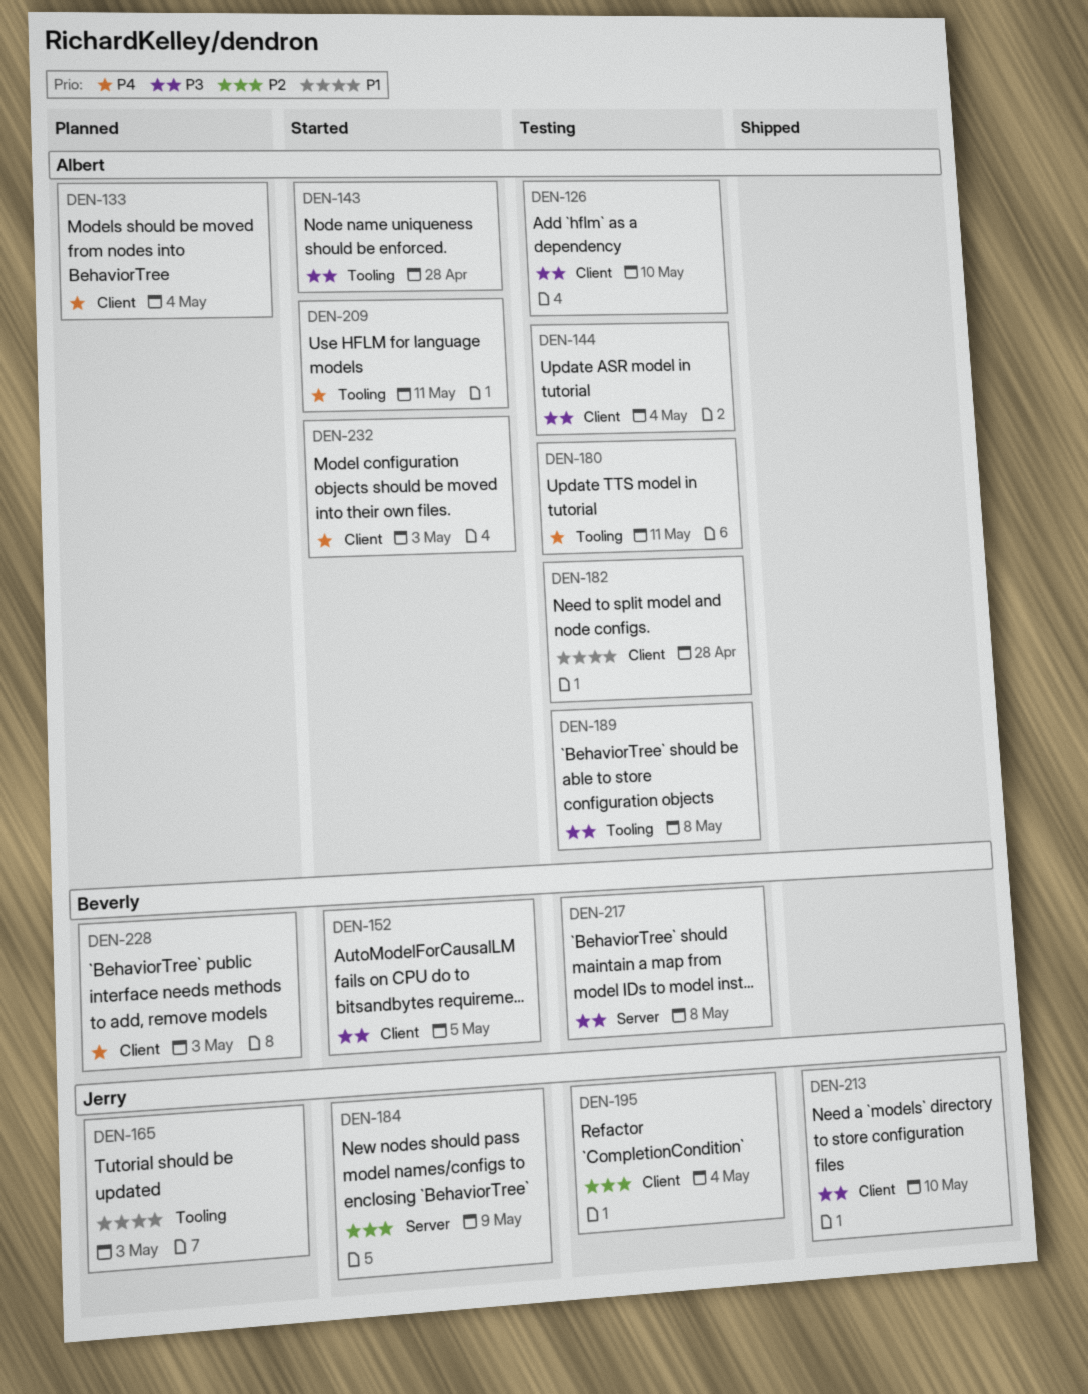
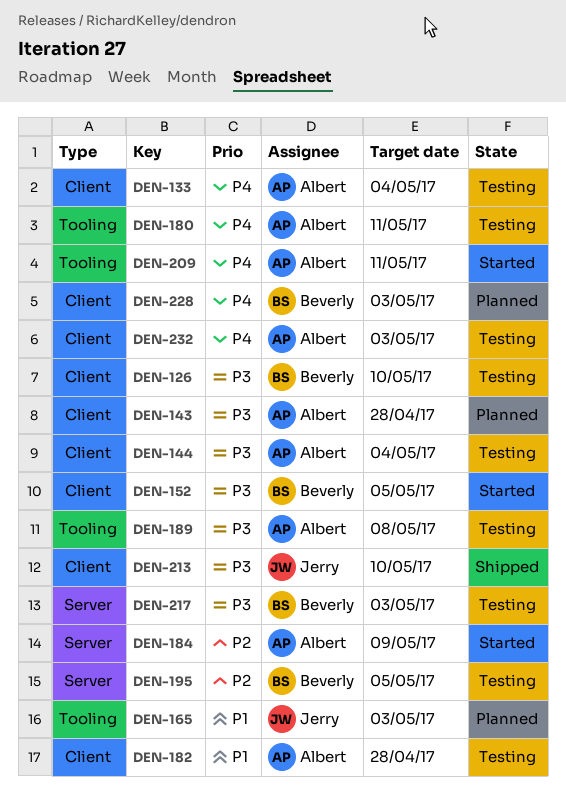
DEN-126, owner: Albert -> Beverly
DEN-133, status: Planned -> Testing
DEN-143, status: Started -> Planned
DEN-143, label: Tooling -> Client
DEN-184, owner: Jerry -> Albert
DEN-195, owner: Jerry -> Beverly
DEN-195, label: Client -> Server
DEN-195, due: May 4 -> May 5
DEN-217, due: May 8 -> May 3
DEN-232, status: Started -> Testing

